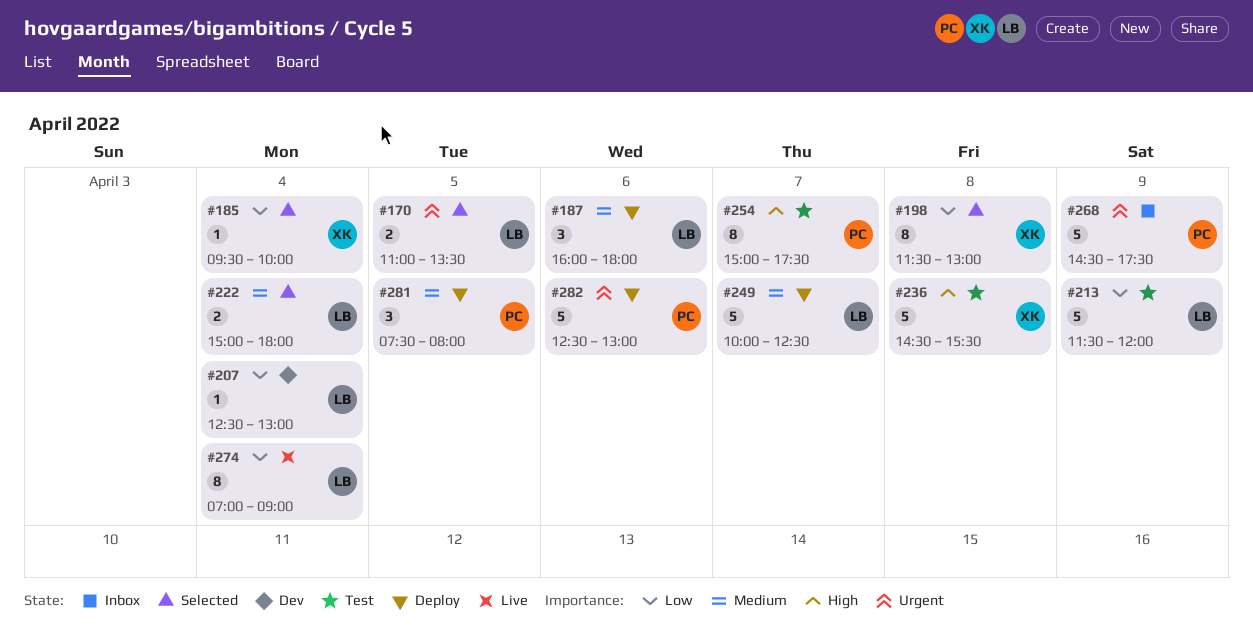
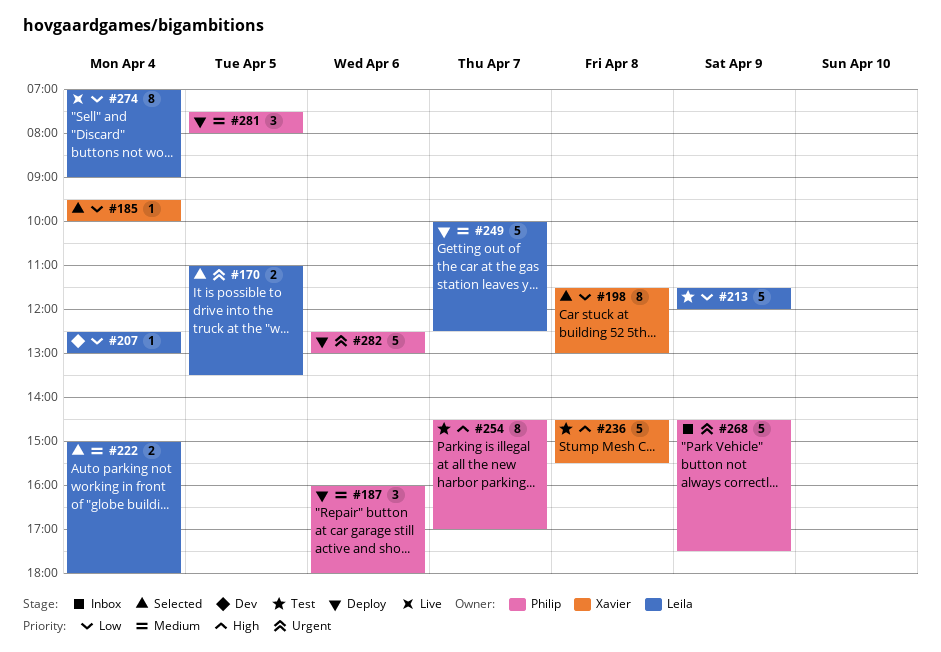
#187, owner: Leila -> Philip
#254, begins: 15:00 -> 14:30
#254, ends: 17:30 -> 17:00

